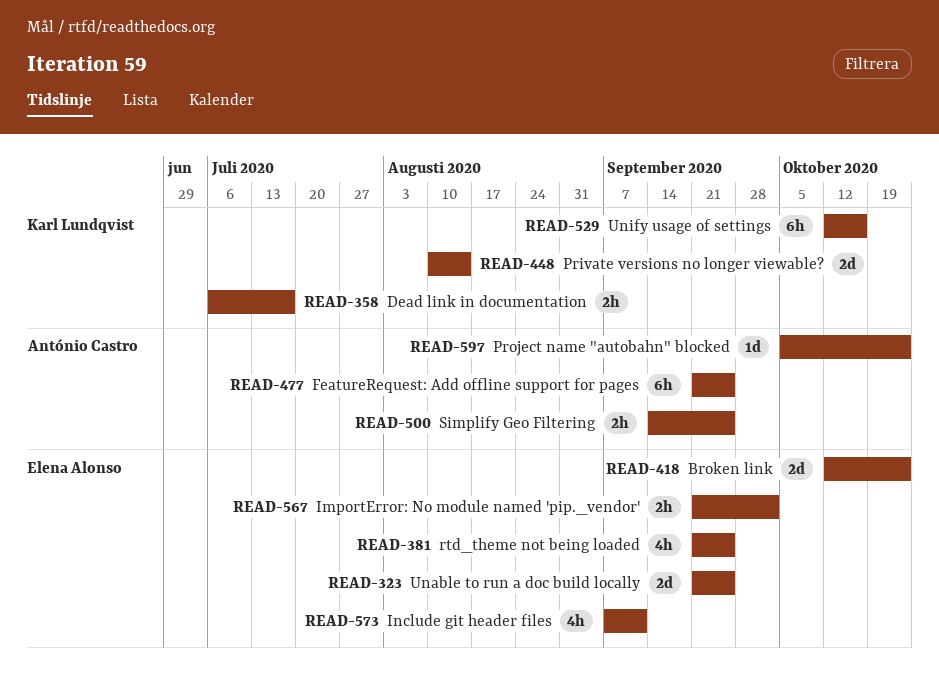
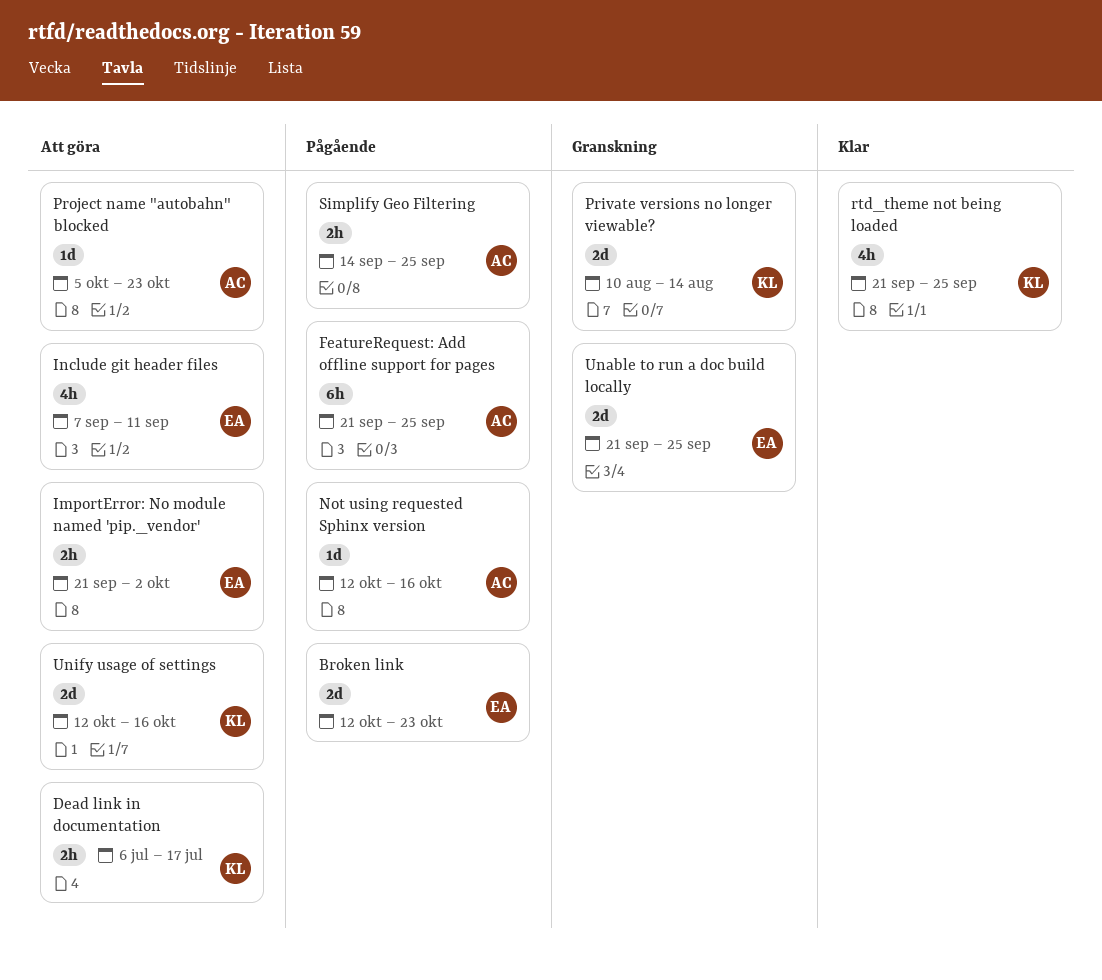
Not using requested Sphinx version: none -> present
rtd_theme not being loaded, owner: Elena Alonso -> Karl Lundqvist
Unify usage of settings, estimate: 6h -> 2d

